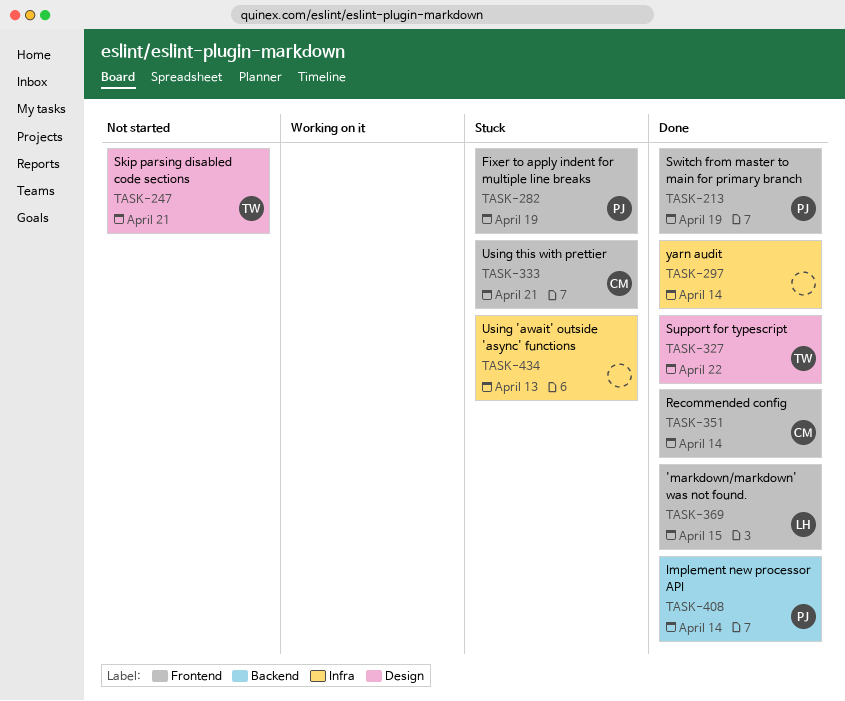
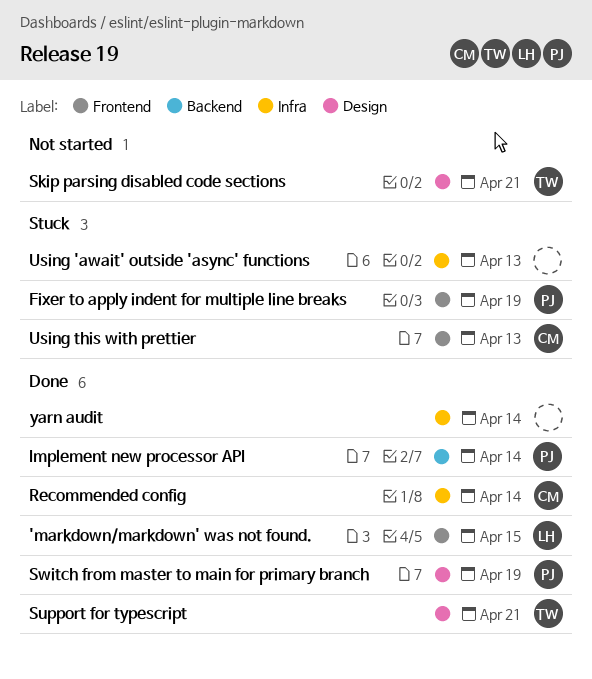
Recommended config, label: Frontend -> Infra
Support for typescript, due: Apr 22 -> Apr 21
Switch from master to main for primary branch, label: Frontend -> Design
Using this with prettier, due: Apr 21 -> Apr 13

